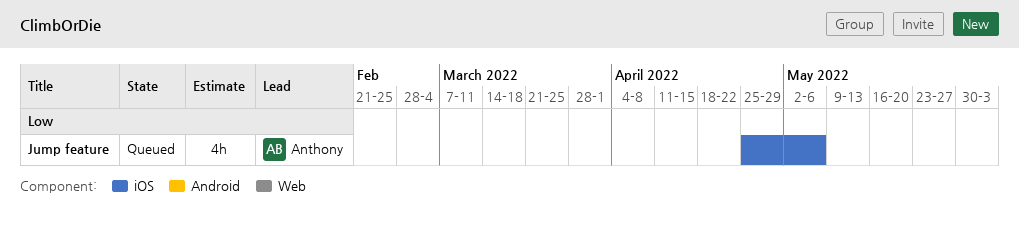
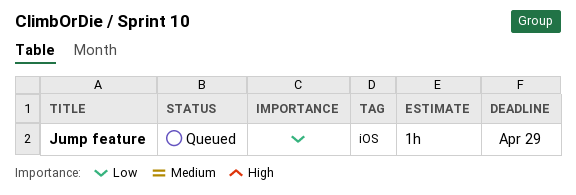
Jump feature, estimate: 4h -> 1h
Jump feature, due: May 6 -> Apr 29

